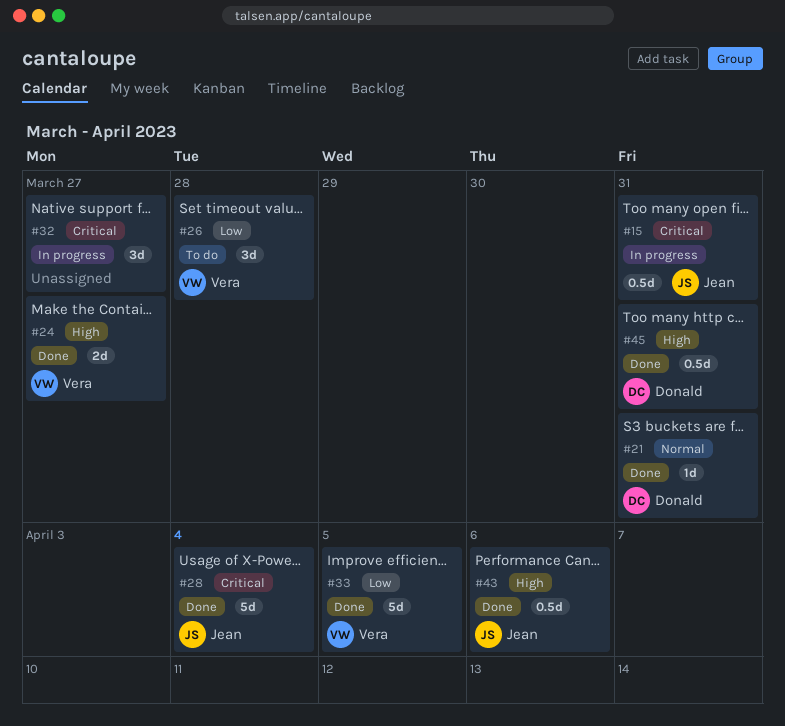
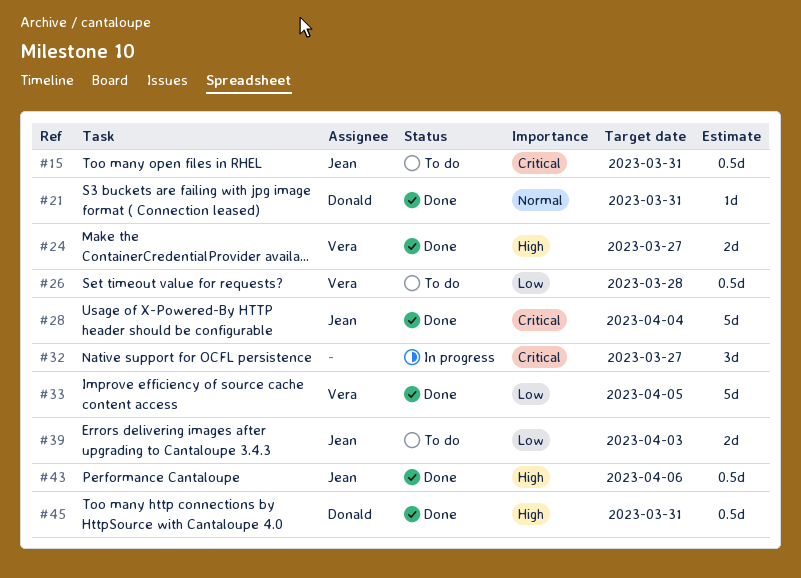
#15, status: In progress -> To do
#26, estimate: 3d -> 0.5d
#39: none -> present

